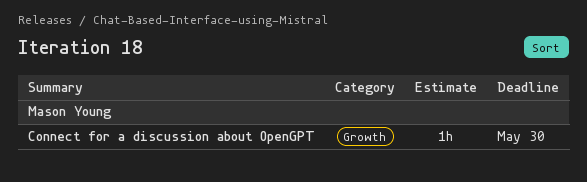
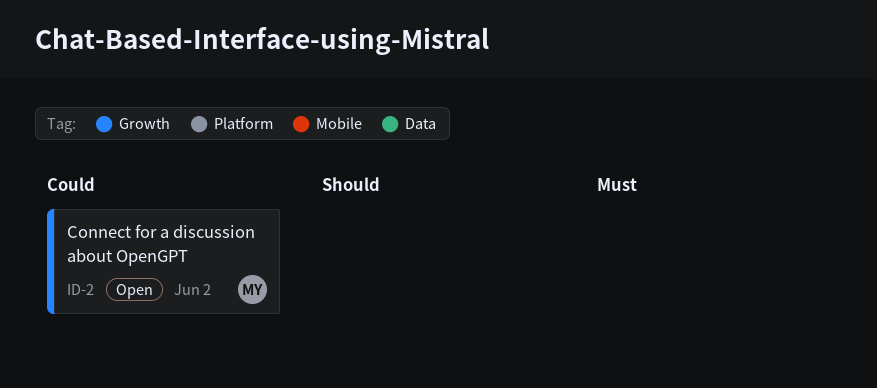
Connect for a discussion about OpenGPT, due: May 30 -> Jun 2

